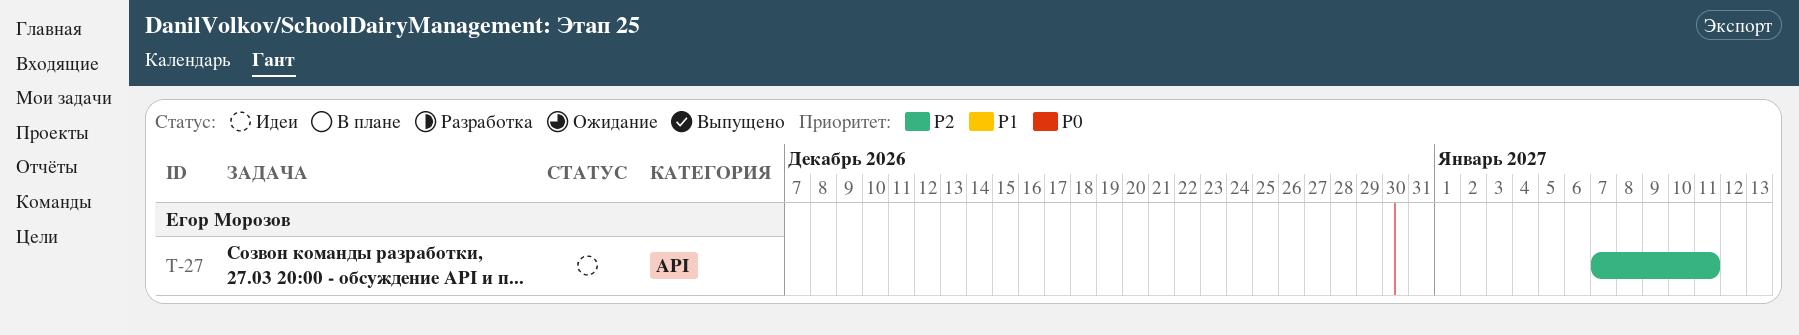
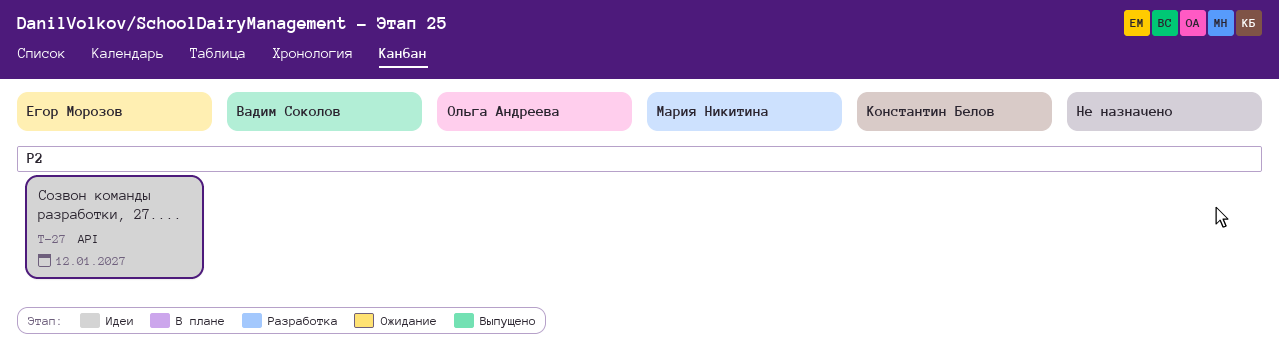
T-27, due: Jan 11 -> Jan 12

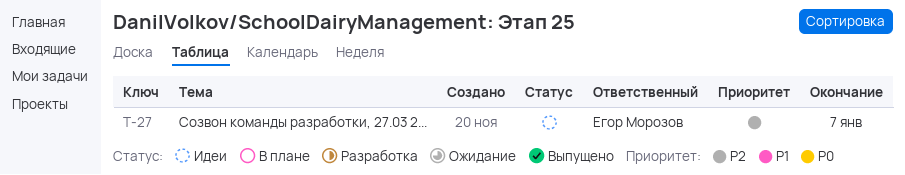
T-27, due: Jan 12 -> Jan 7

